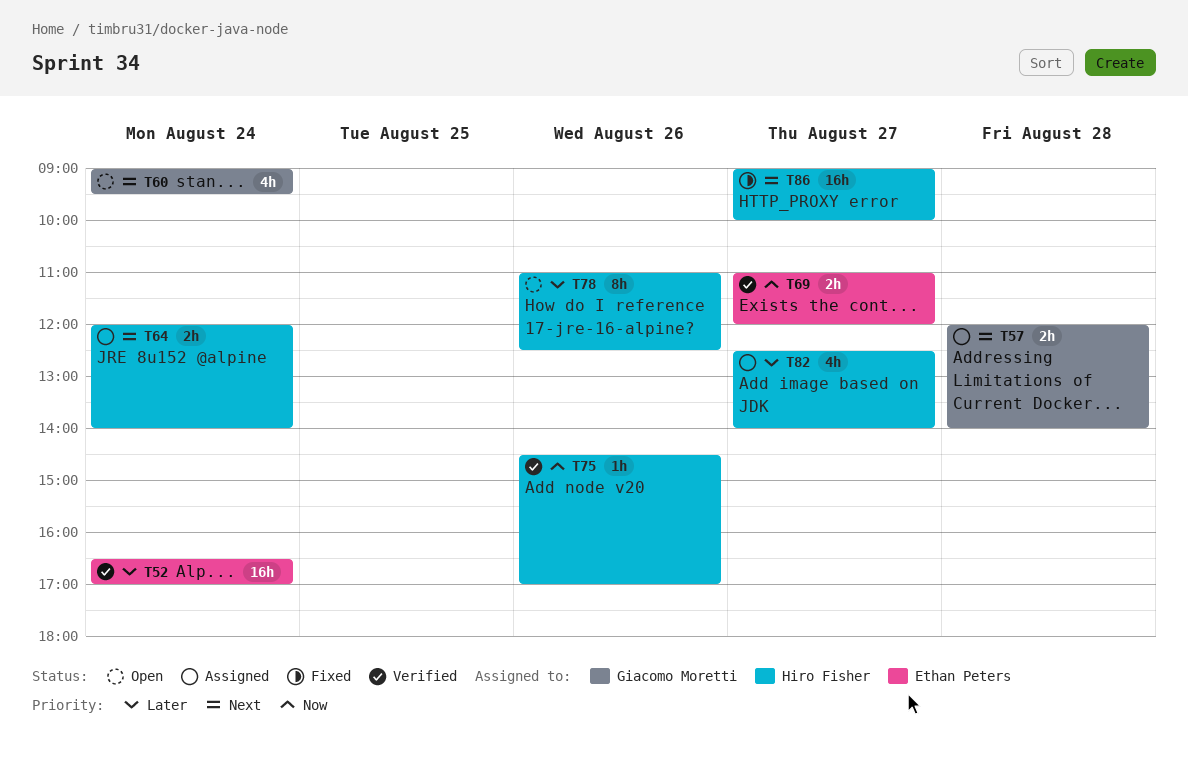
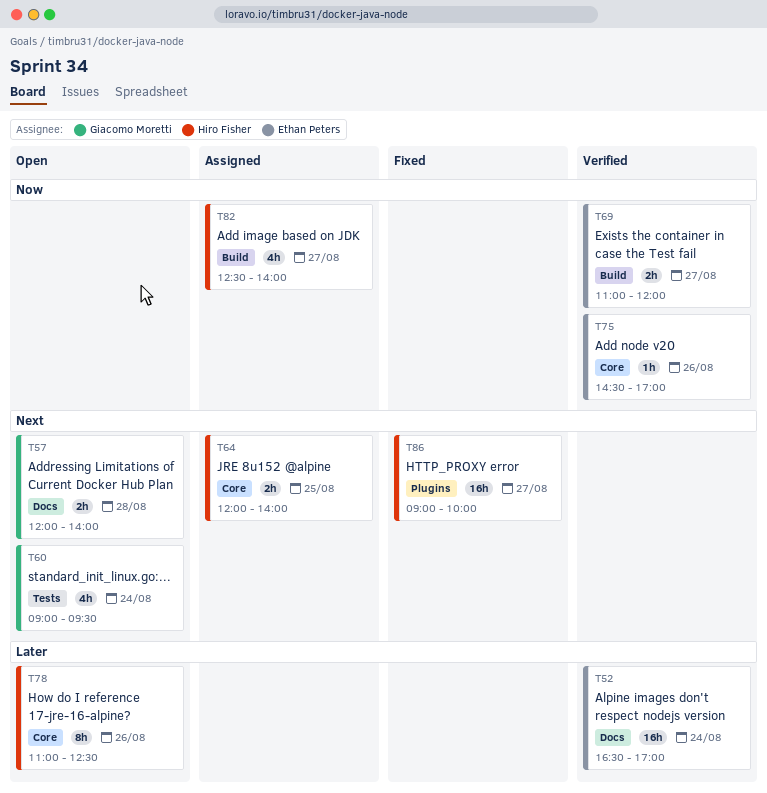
T57, status: Assigned -> Open
T64, day: Aug 24 -> Aug 25
T75, owner: Hiro Fisher -> Ethan Peters
T82, priority: Later -> Now

